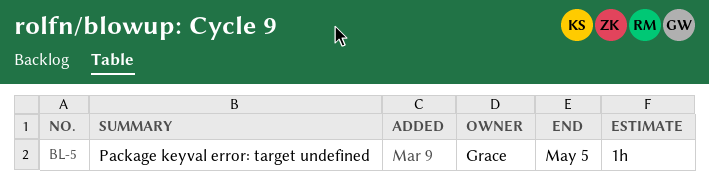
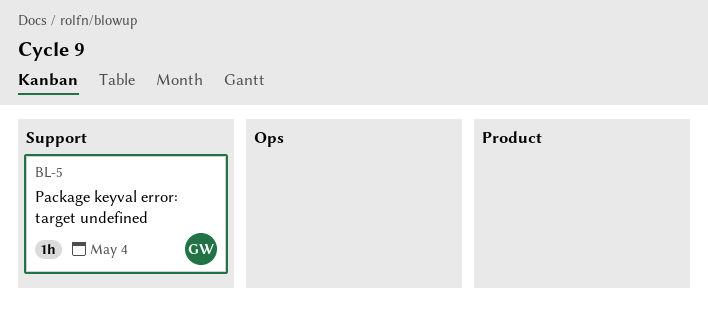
BL-5, due: May 5 -> May 4

